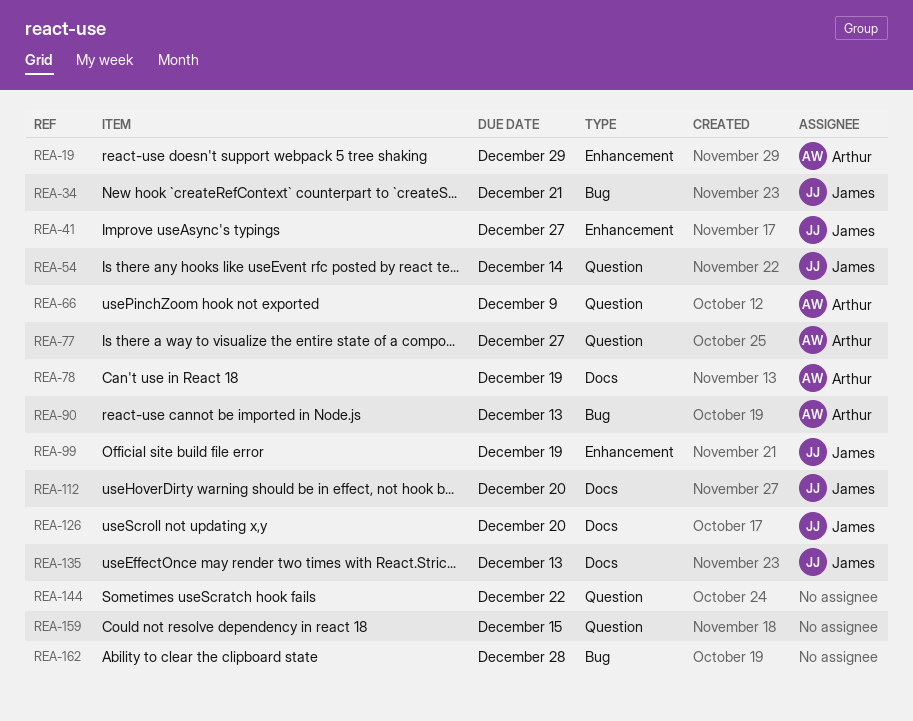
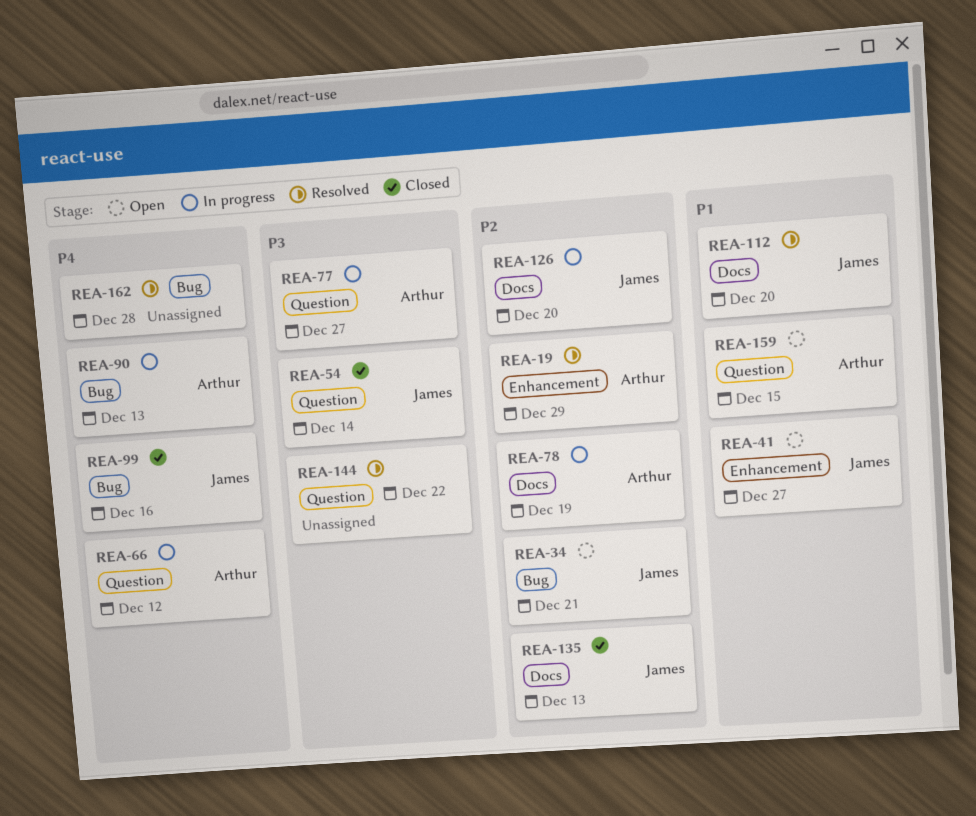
REA-66, due: Dec 9 -> Dec 12
REA-99, label: Enhancement -> Bug
REA-99, due: Dec 19 -> Dec 16
REA-159, owner: none -> Arthur

